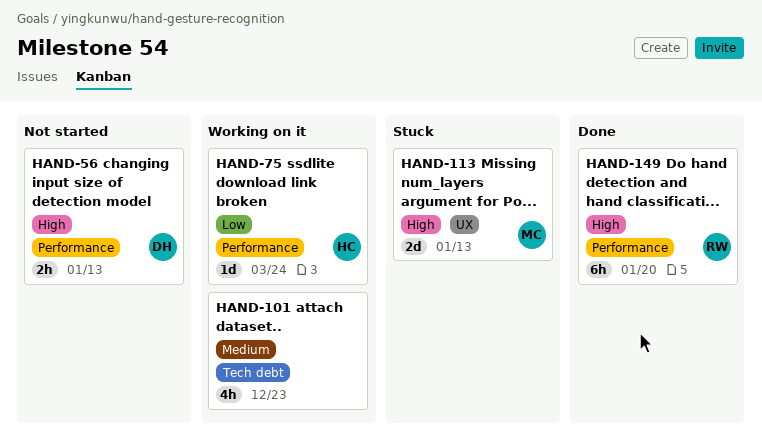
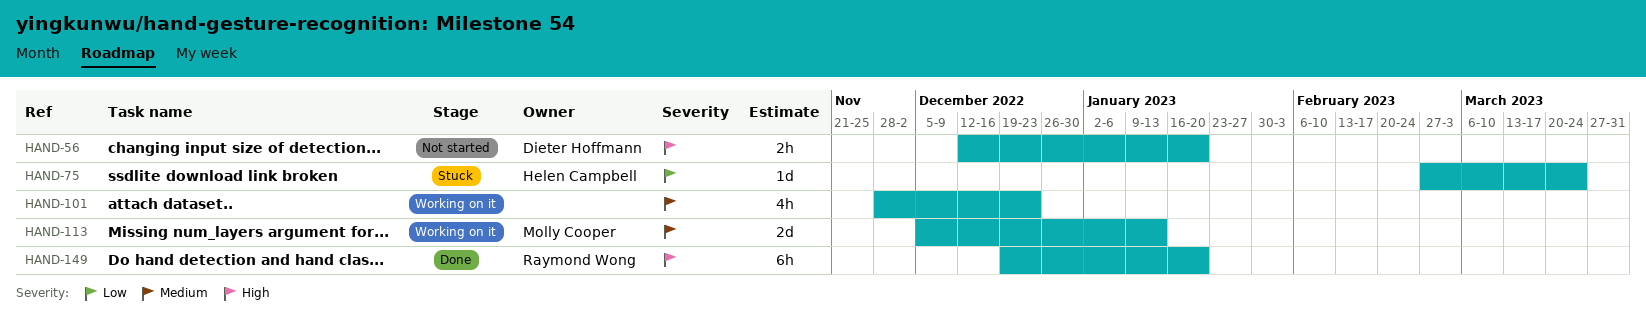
HAND-56, due: Jan 13 -> Jan 20
HAND-75, status: Working on it -> Stuck
HAND-113, status: Stuck -> Working on it
HAND-113, priority: High -> Medium

